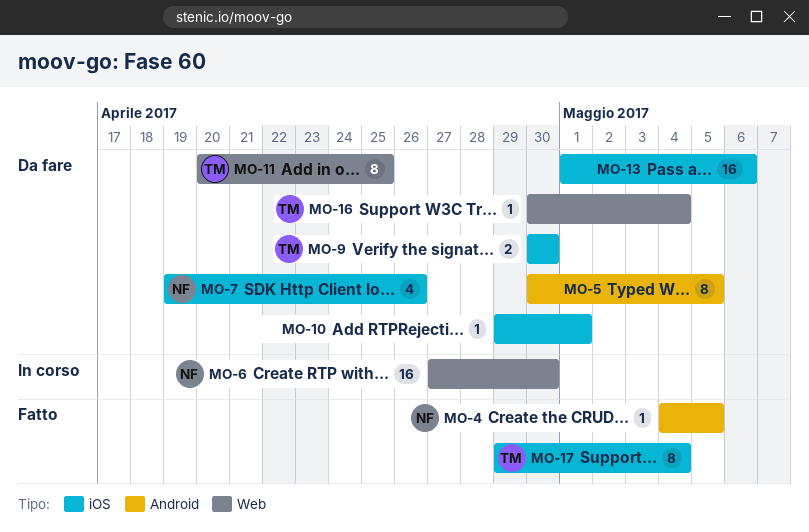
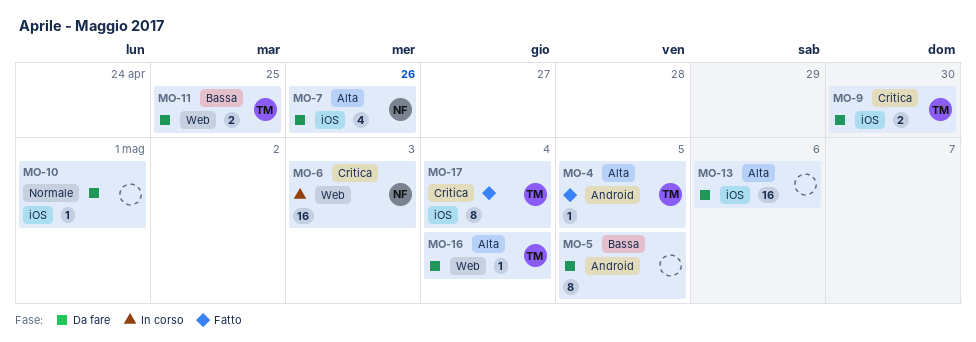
MO-4, owner: NF -> TM
MO-6, due: Apr 30 -> May 3
MO-11, estimate: 8 -> 2

